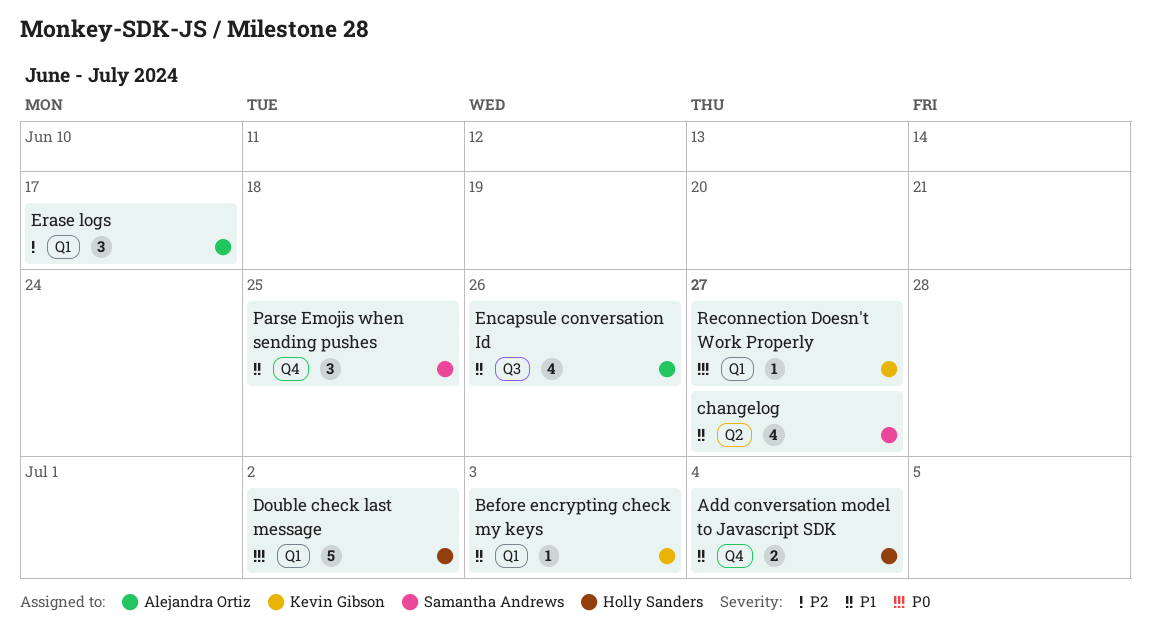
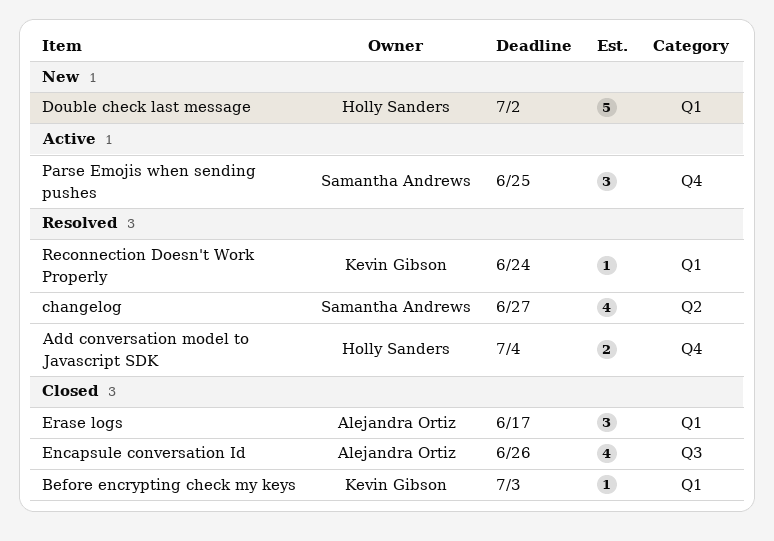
Reconnection Doesn't Work Properly, due: Jun 27 -> Jun 24

